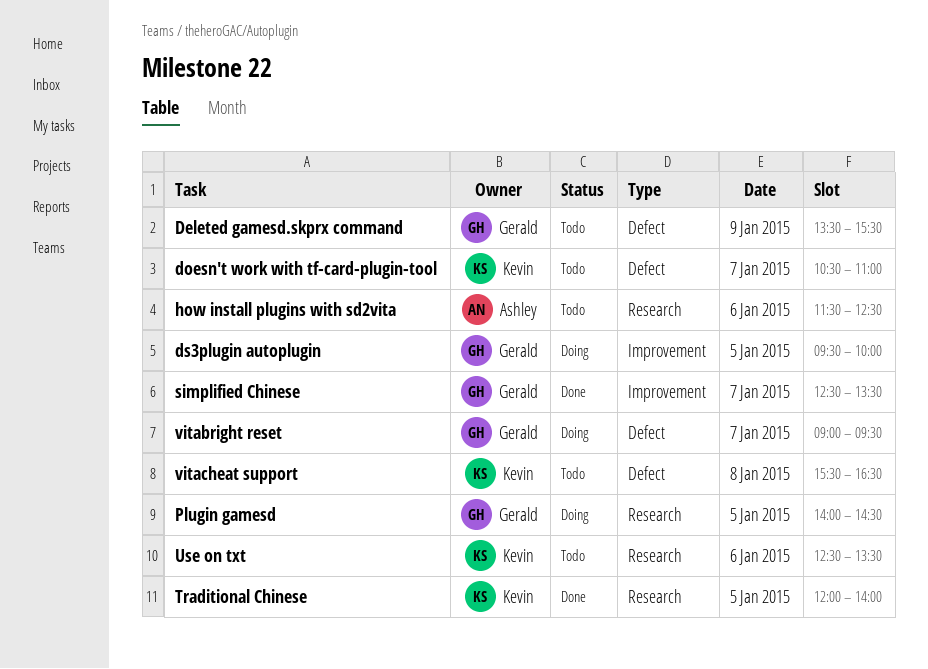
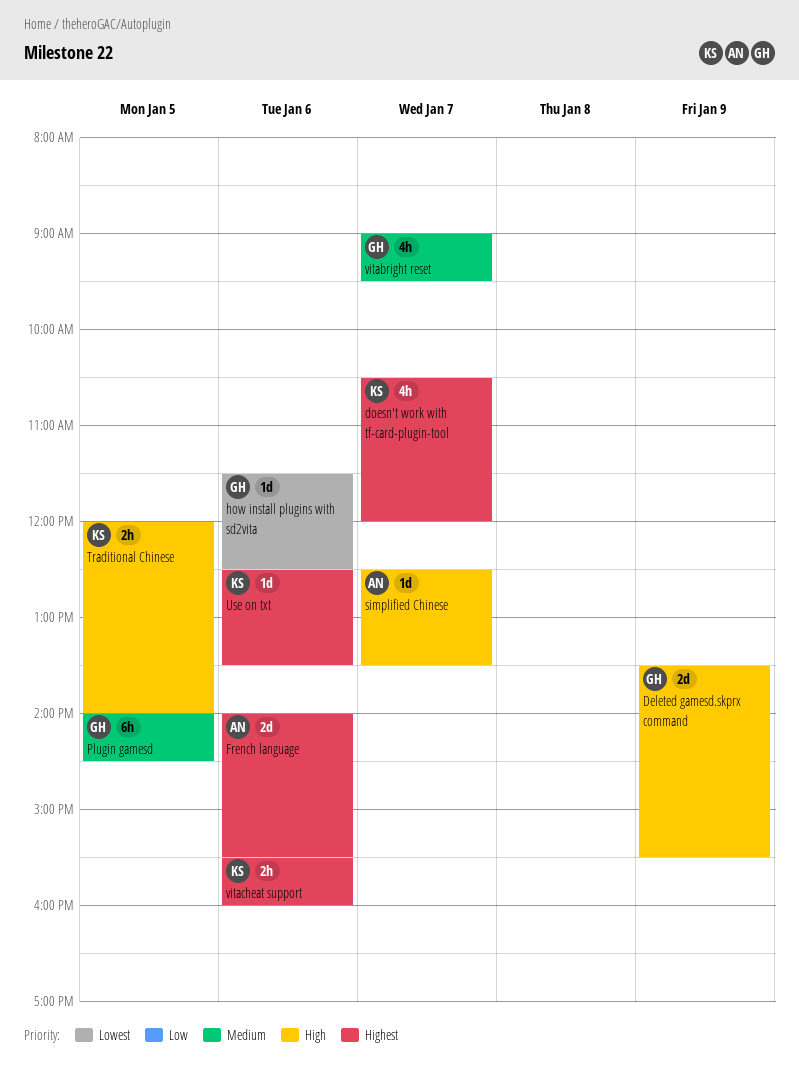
doesn't work with tf-card-plugin-tool, ends: 11:00 -> 12:00
ds3plugin autoplugin: present -> none
French language: none -> present
how install plugins with sd2vita, owner: Ashley -> Gerald
simplified Chinese, owner: Gerald -> Ashley
vitacheat support, day: Jan 8 -> Jan 6
vitacheat support, ends: 16:30 -> 16:00

